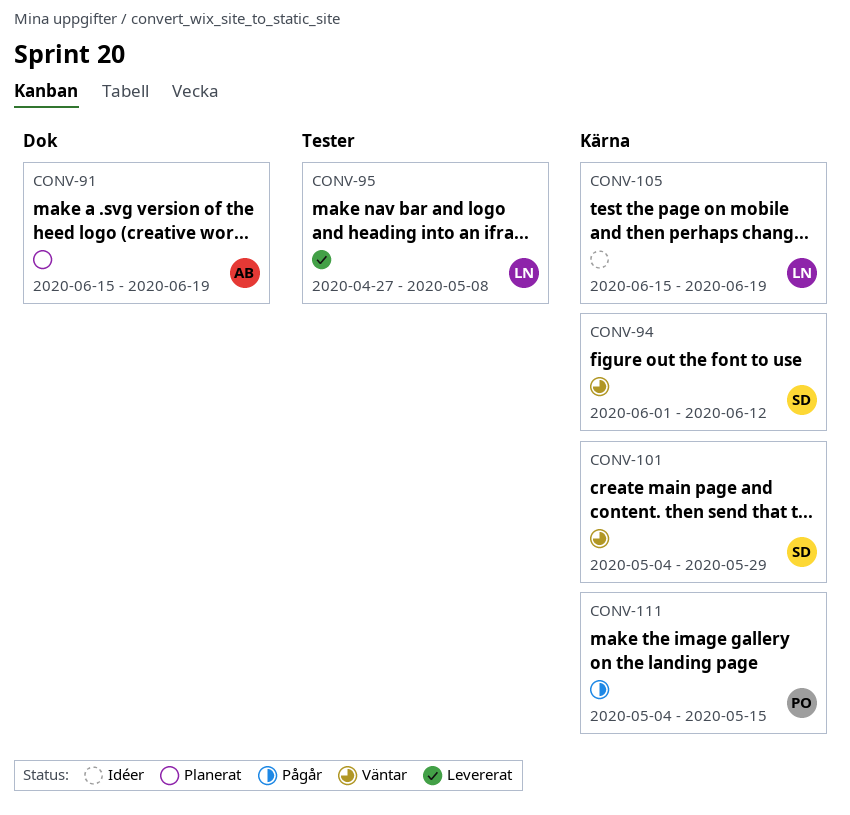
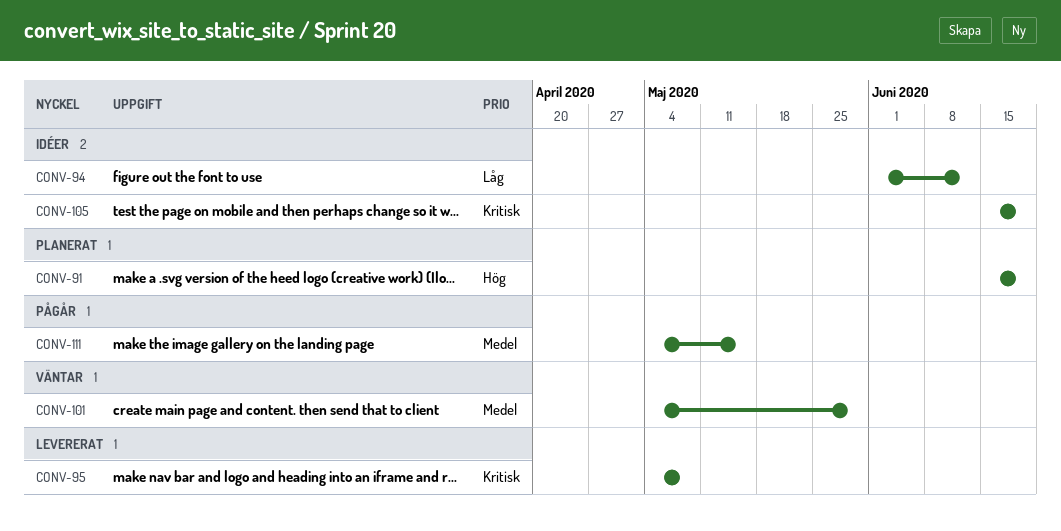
CONV-94, status: Väntar -> Idéer
CONV-95, start: Apr 27 -> May 4

